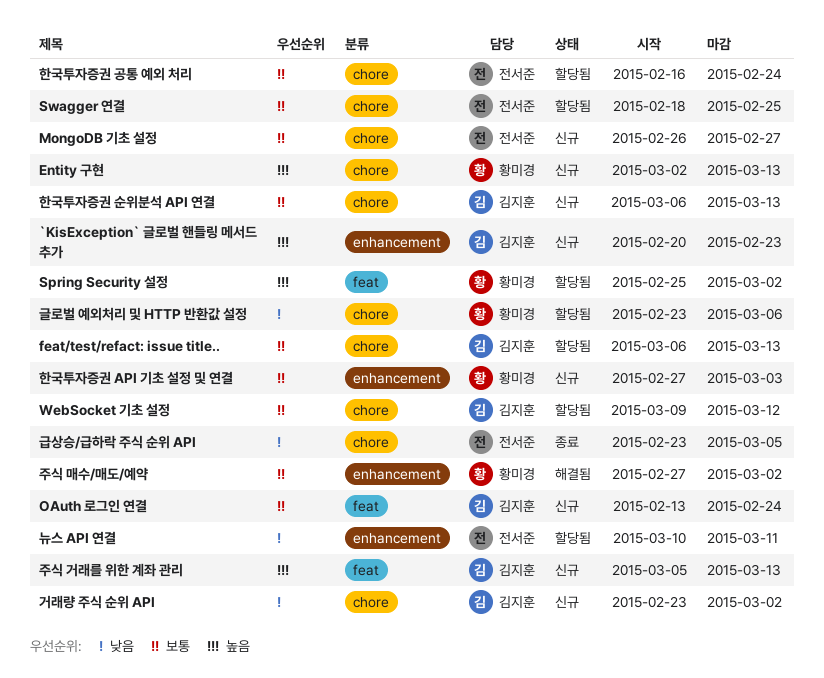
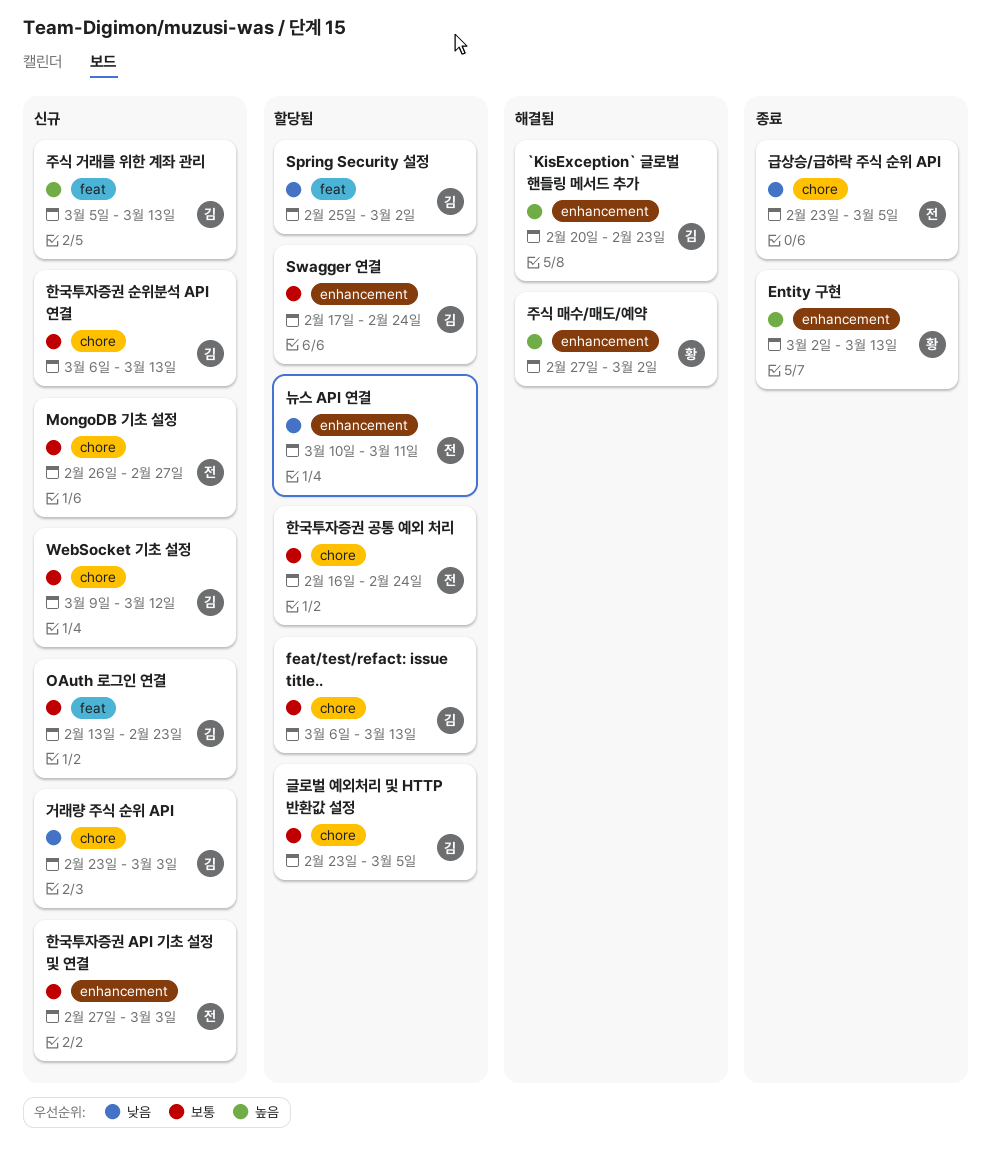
`KisException` 글로벌 핸들링 메서드 추가, status: 신규 -> 해결됨
Entity 구현, status: 신규 -> 종료
Entity 구현, label: chore -> enhancement
OAuth 로그인 연결, due: Feb 24 -> Feb 23
Spring Security 설정, owner: 황미경 -> 김지훈
Spring Security 설정, priority: 높음 -> 낮음
Swagger 연결, owner: 전서준 -> 김지훈
Swagger 연결, label: chore -> enhancement
Swagger 연결, start: Feb 18 -> Feb 17
Swagger 연결, due: Feb 25 -> Feb 24
WebSocket 기초 설정, status: 할당됨 -> 신규
거래량 주식 순위 API, due: Mar 2 -> Mar 3
글로벌 예외처리 및 HTTP 반환값 설정, owner: 황미경 -> 김지훈
글로벌 예외처리 및 HTTP 반환값 설정, priority: 낮음 -> 보통
글로벌 예외처리 및 HTTP 반환값 설정, due: Mar 6 -> Mar 5
주식 매수/매도/예약, priority: 보통 -> 높음
한국투자증권 API 기초 설정 및 연결, owner: 황미경 -> 전서준

